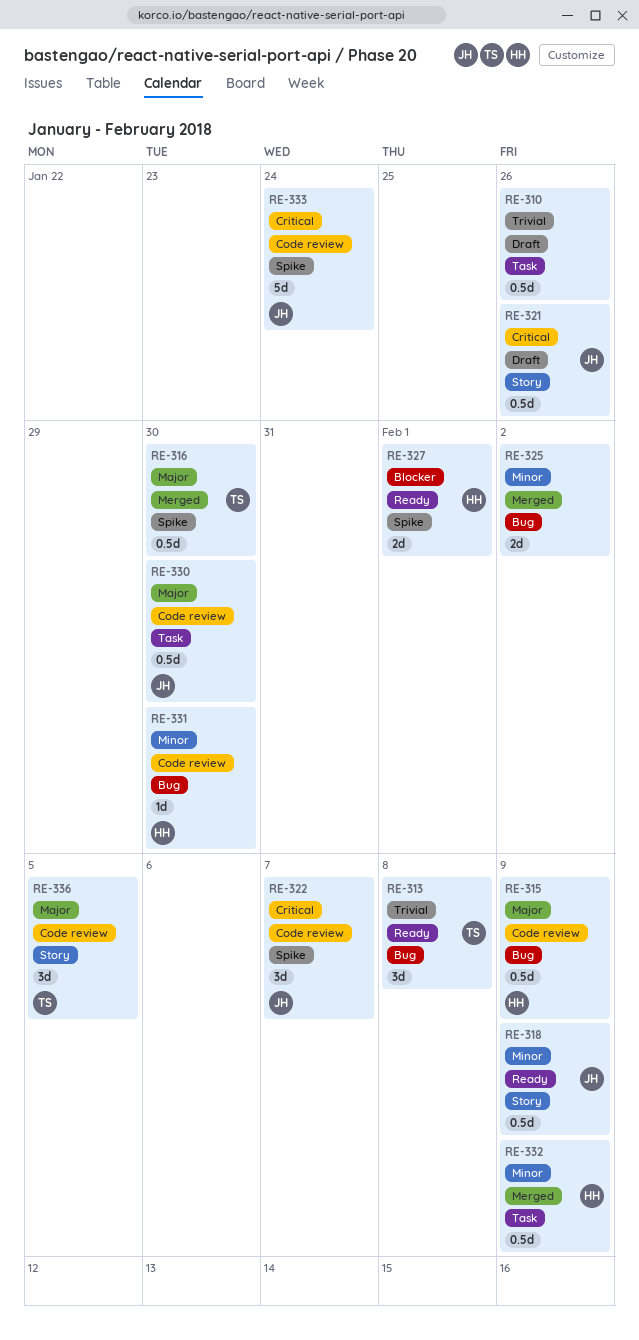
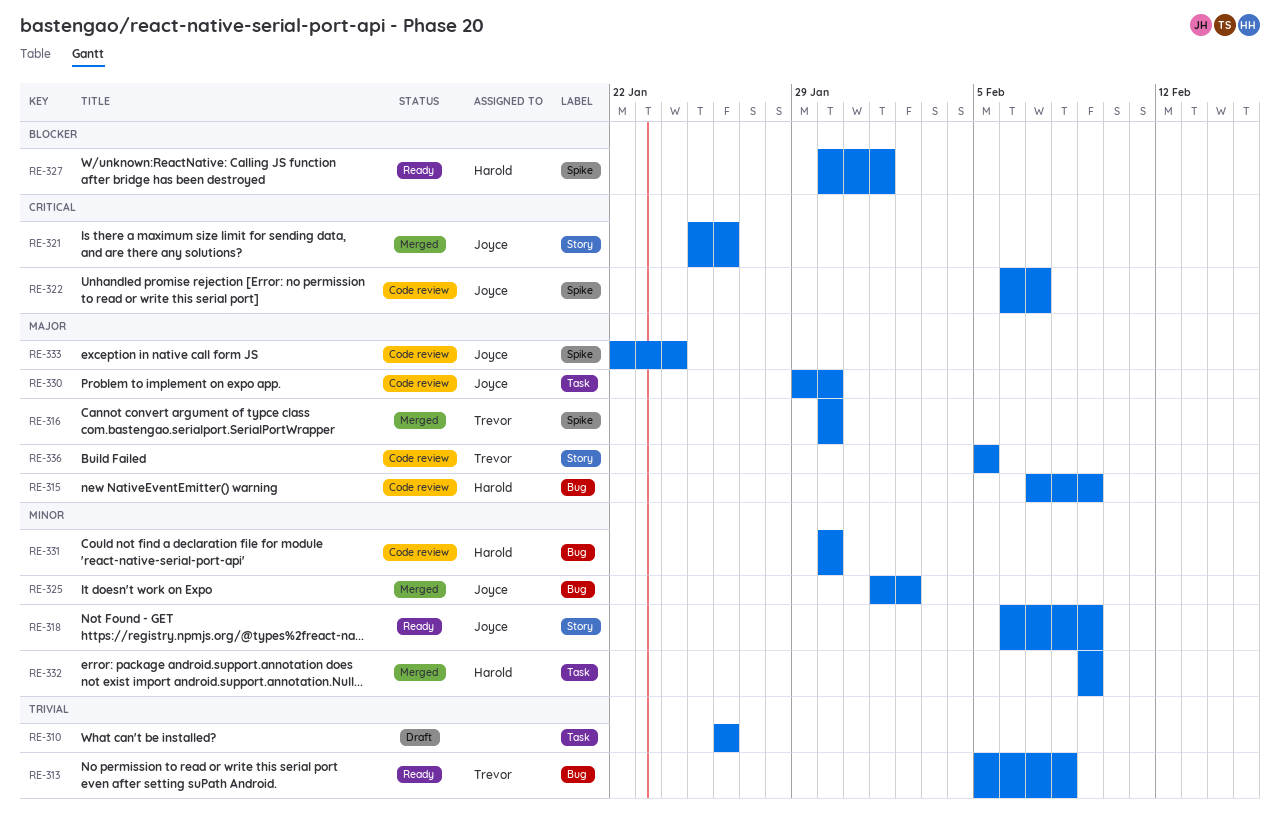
RE-321, status: Draft -> Merged
RE-325, owner: none -> Joyce
RE-333, priority: Critical -> Major

